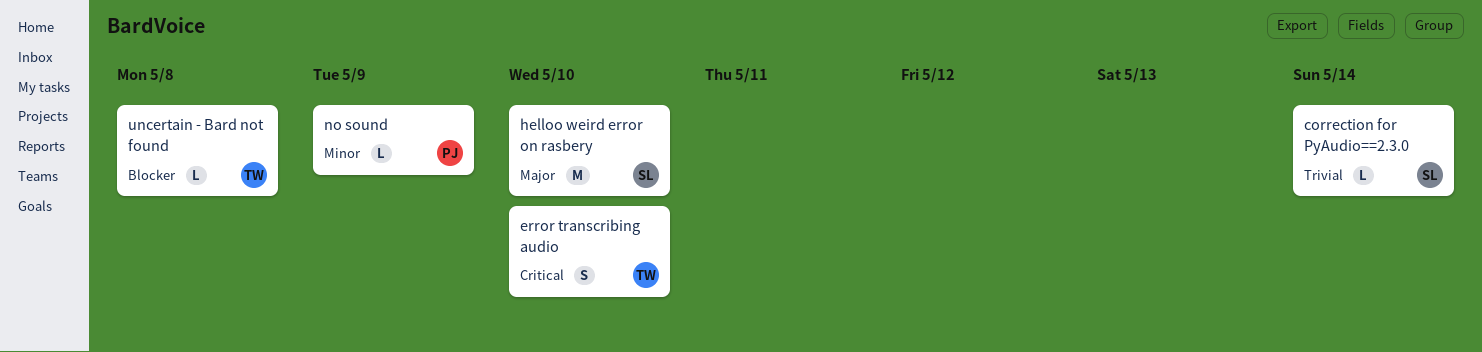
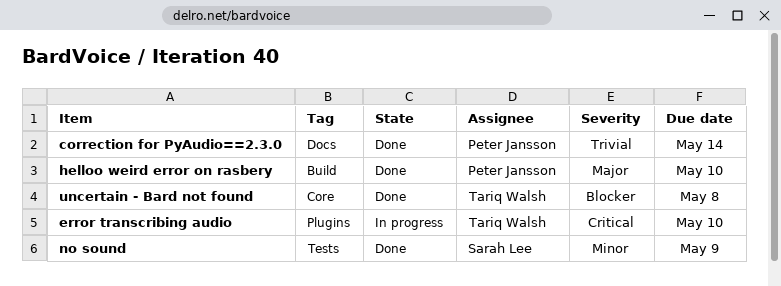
correction for PyAudio==2.3.0, owner: Sarah Lee -> Peter Jansson
helloo weird error on rasbery, owner: Sarah Lee -> Peter Jansson
no sound, owner: Peter Jansson -> Sarah Lee

